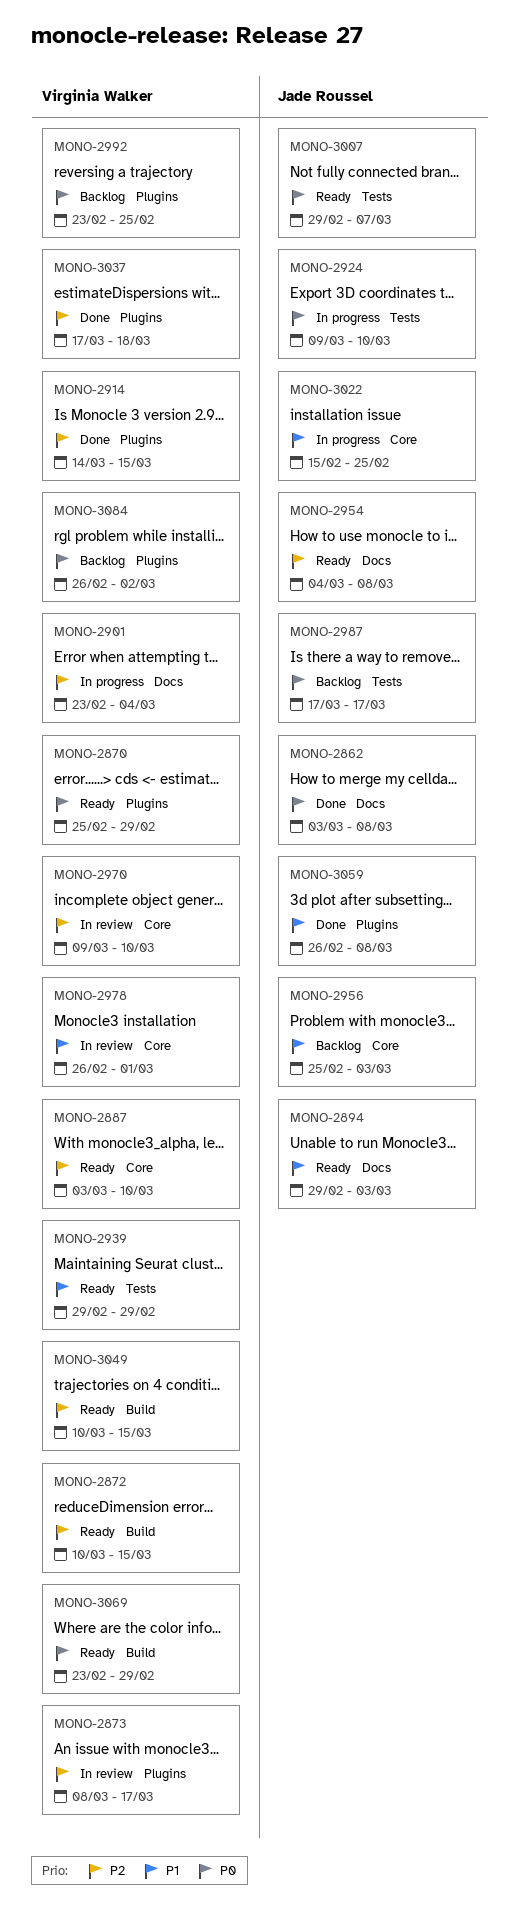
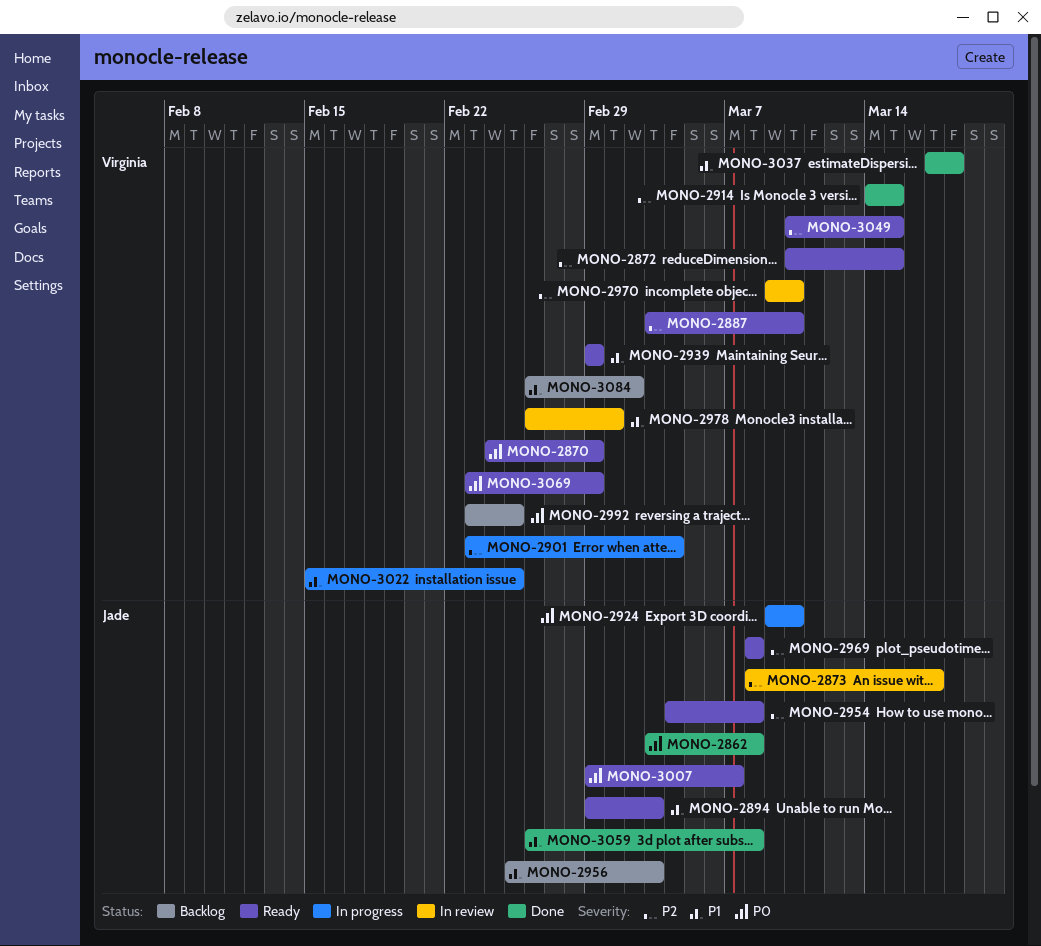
MONO-2870, start: Feb 25 -> Feb 24
MONO-2873, owner: Virginia Walker -> Jade Roussel
MONO-2969: none -> present
MONO-2987: present -> none
MONO-3022, owner: Jade Roussel -> Virginia Walker
MONO-3037, priority: P2 -> P1
MONO-3084, priority: P0 -> P1

